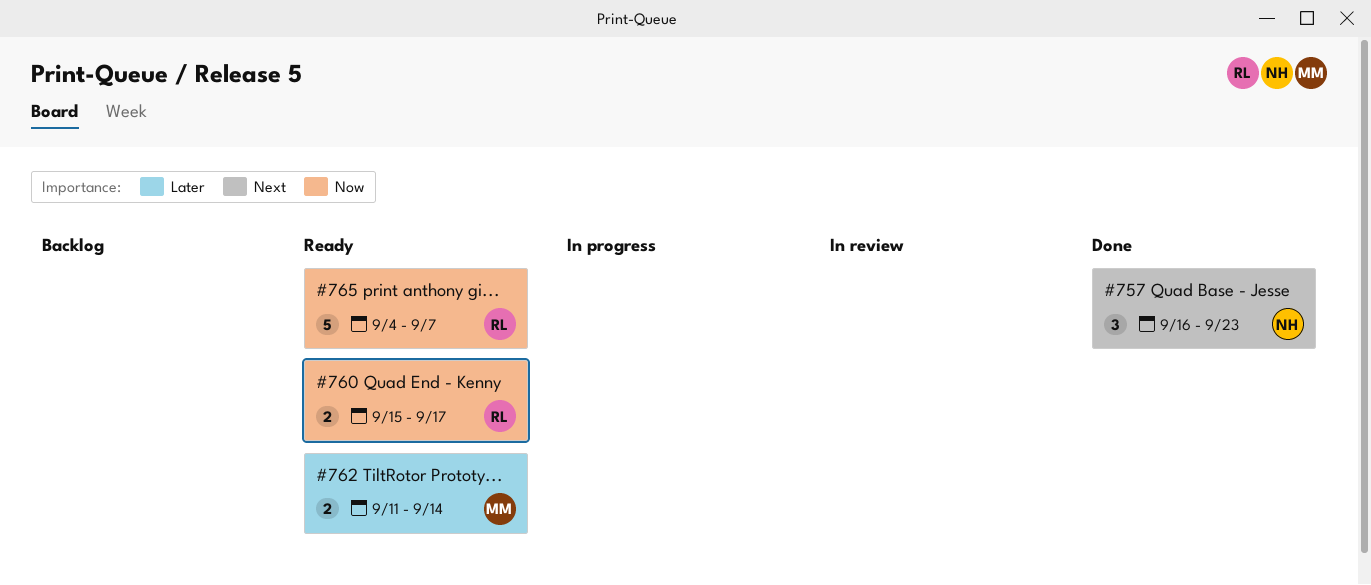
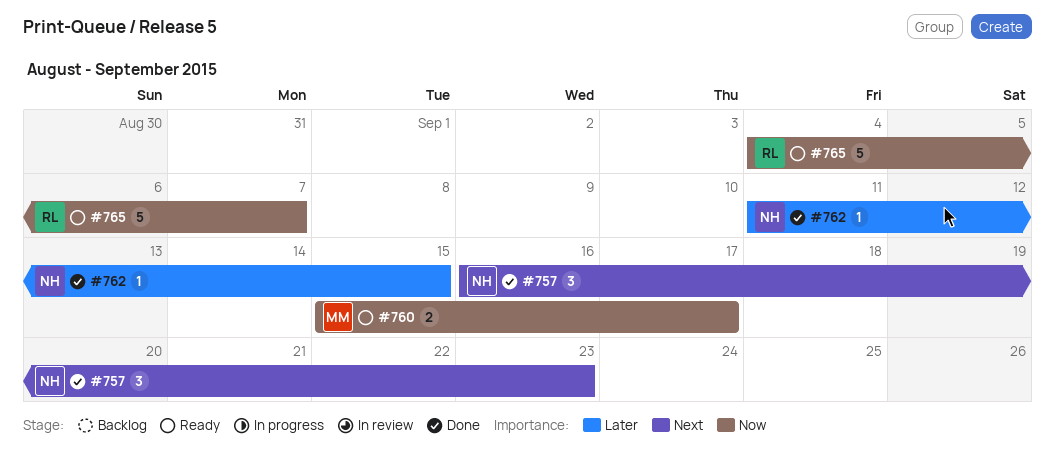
#760, owner: RL -> MM
#762, status: Ready -> Done
#762, owner: MM -> NH
#762, estimate: 2 -> 1
#762, due: Sep 14 -> Sep 15

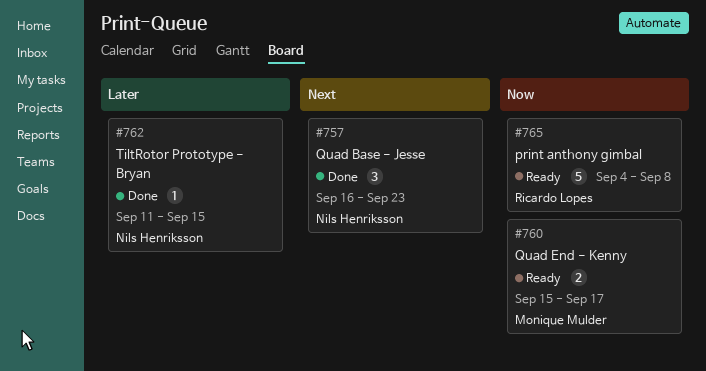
#765, due: Sep 7 -> Sep 8

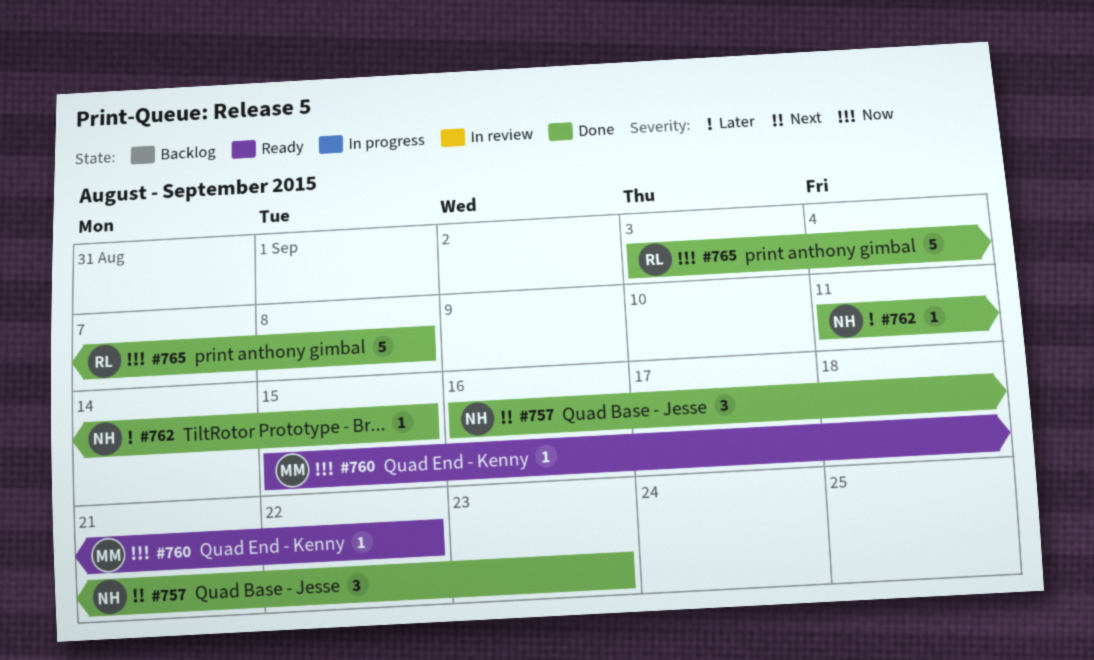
#760, estimate: 2 -> 1
#760, due: Sep 17 -> Sep 22
#765, status: Ready -> Done
#765, start: Sep 4 -> Sep 3

